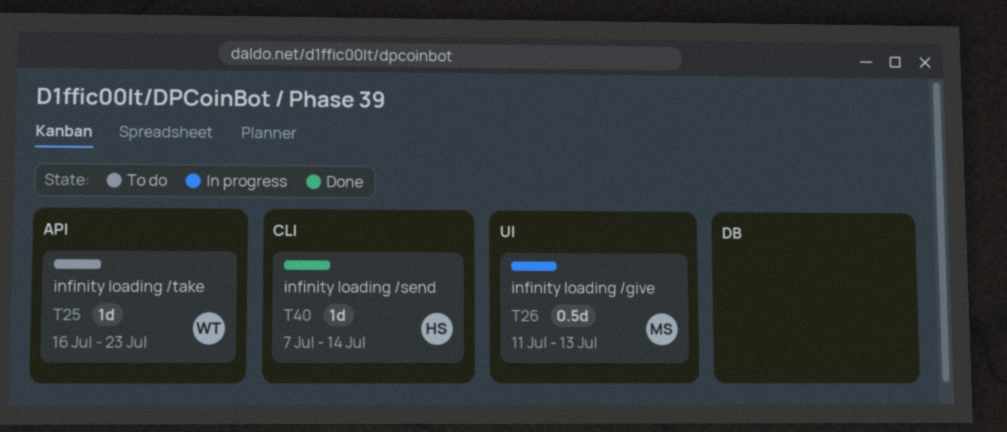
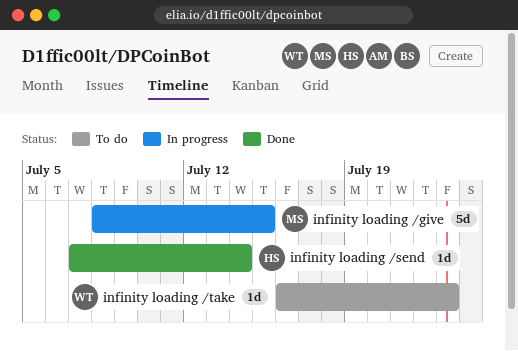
infinity loading /give, estimate: 0.5d -> 5d
infinity loading /give, start: Jul 11 -> Jul 8
infinity loading /give, due: Jul 13 -> Jul 15

